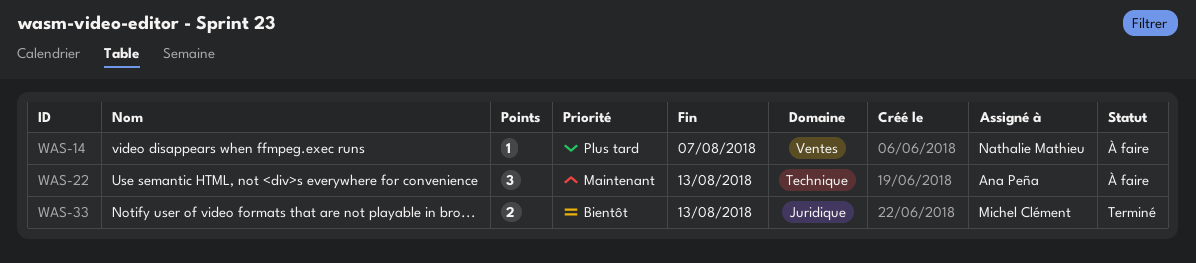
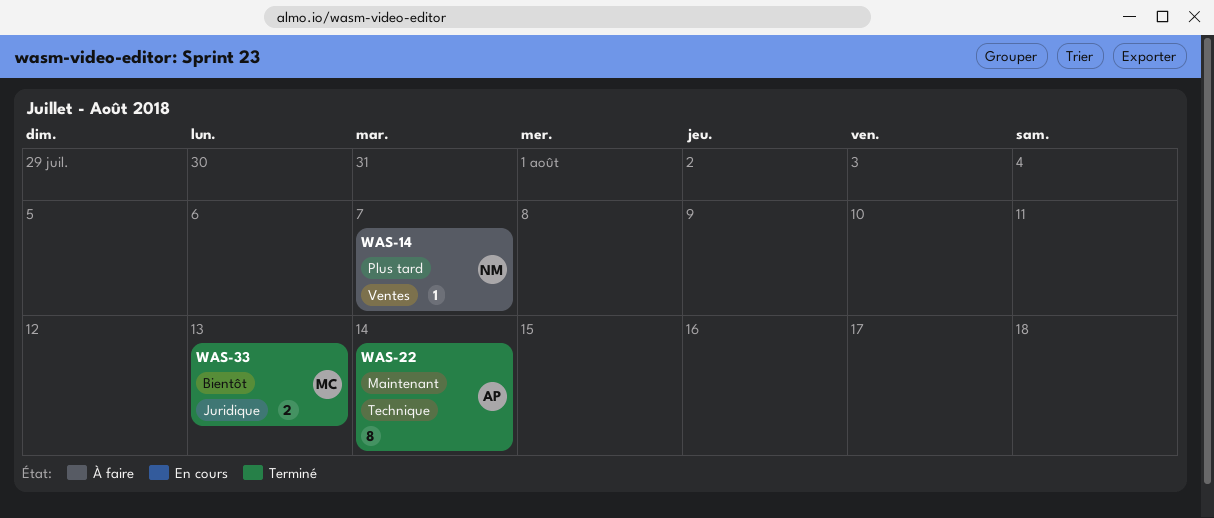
WAS-22, status: À faire -> Terminé
WAS-22, estimate: 3 -> 8
WAS-22, due: Aug 13 -> Aug 14

